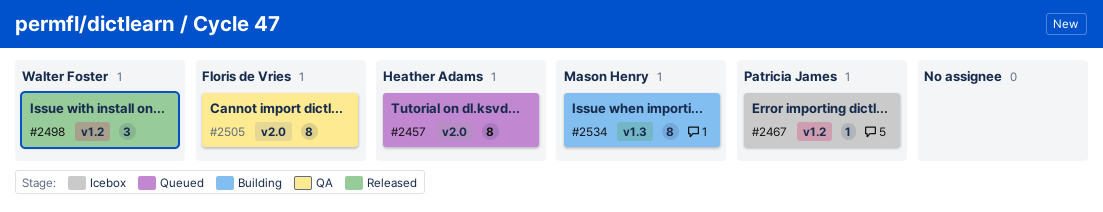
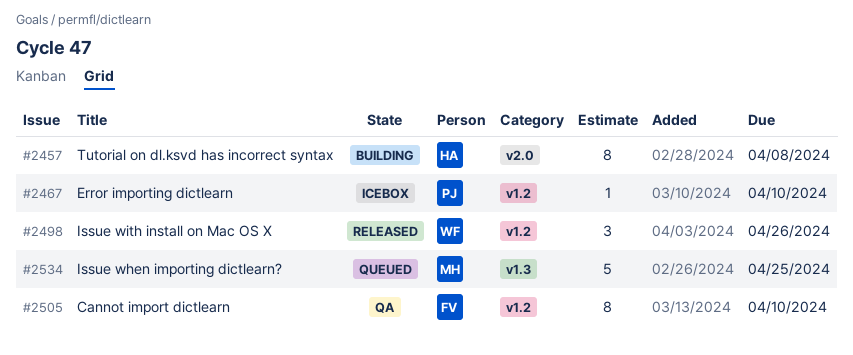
#2457, status: Queued -> Building
#2505, label: v2.0 -> v1.2
#2534, status: Building -> Queued
#2534, estimate: 8 -> 5

